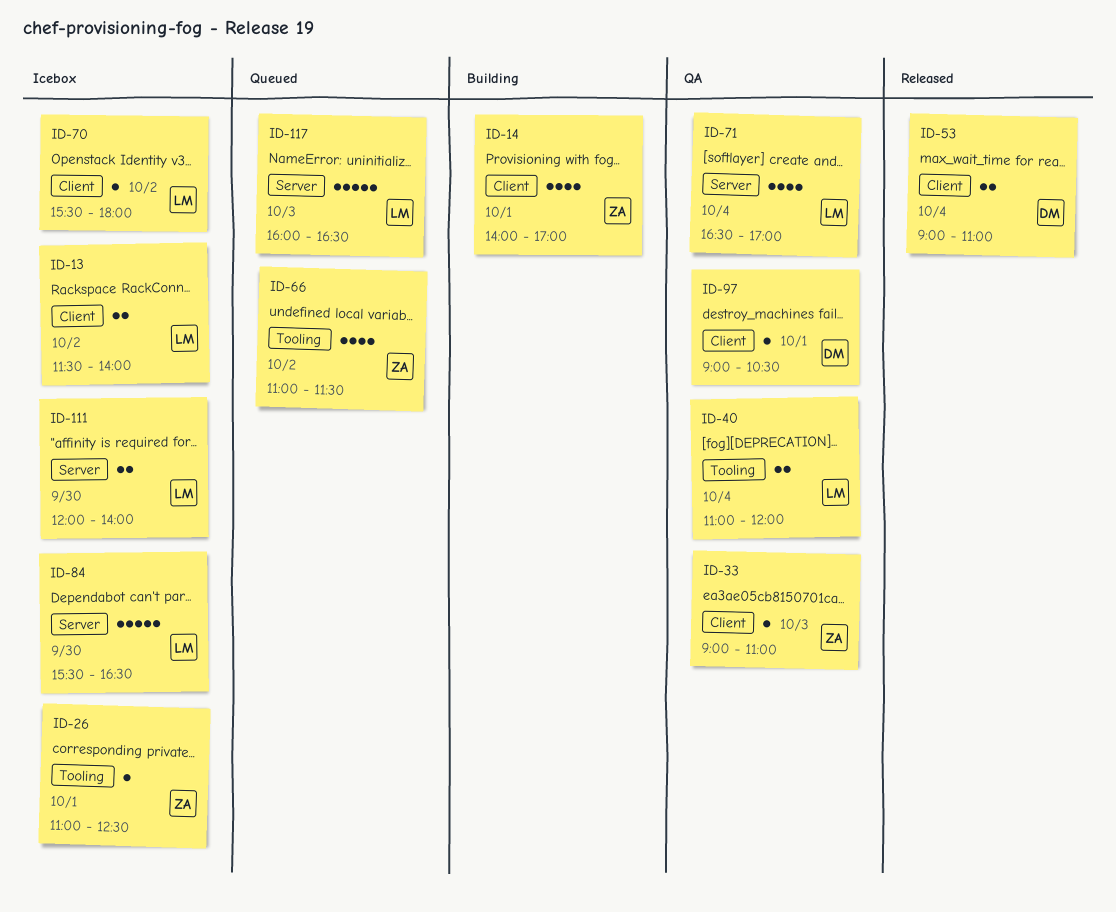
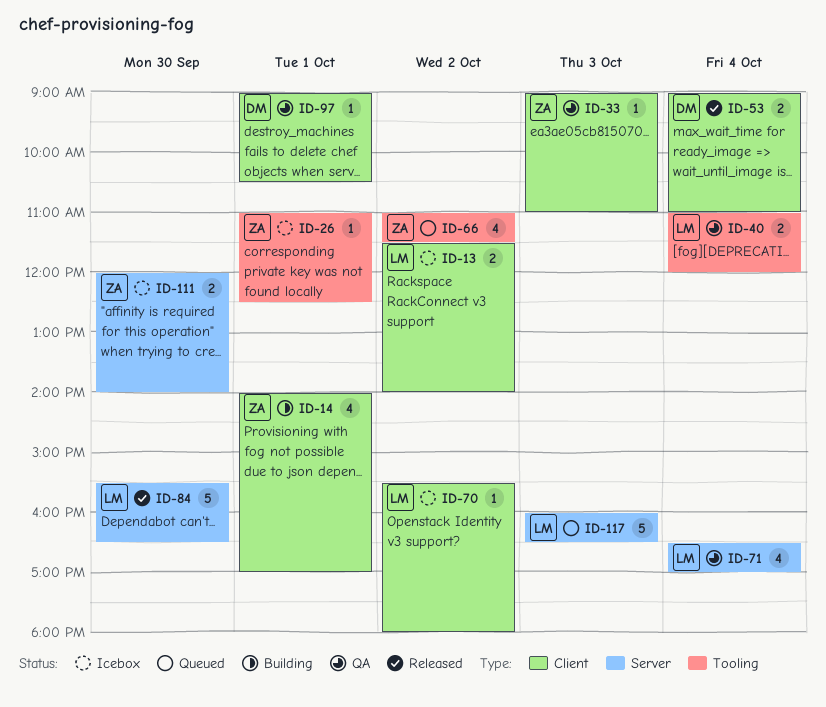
ID-84, status: Icebox -> Released
ID-111, owner: LM -> ZA

